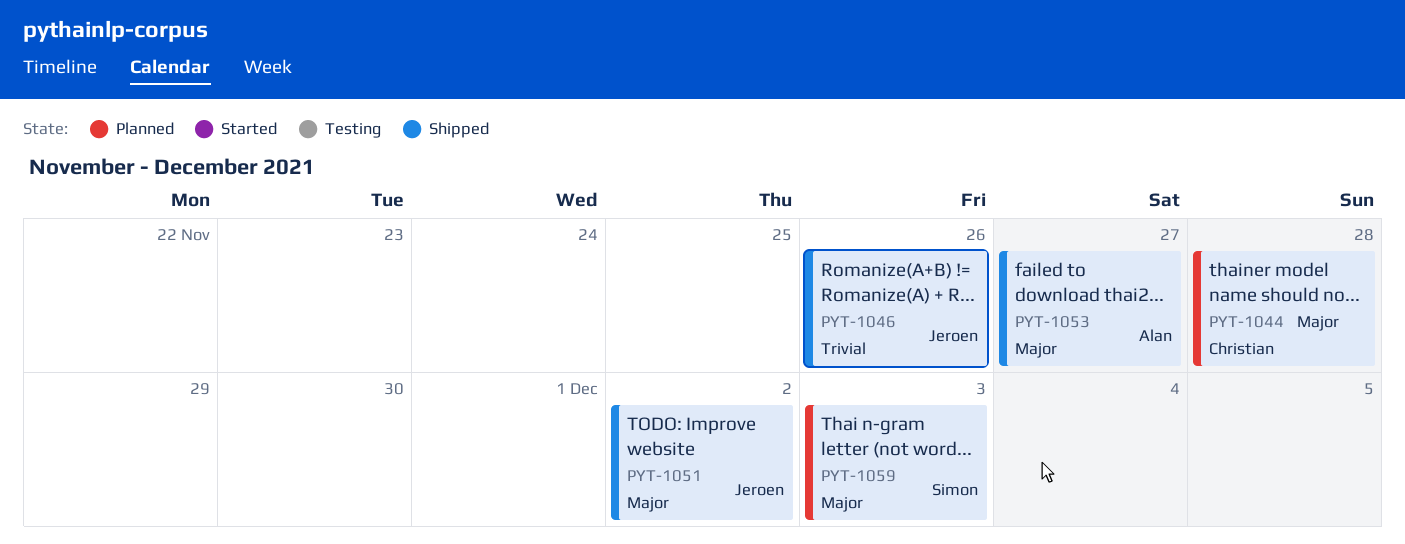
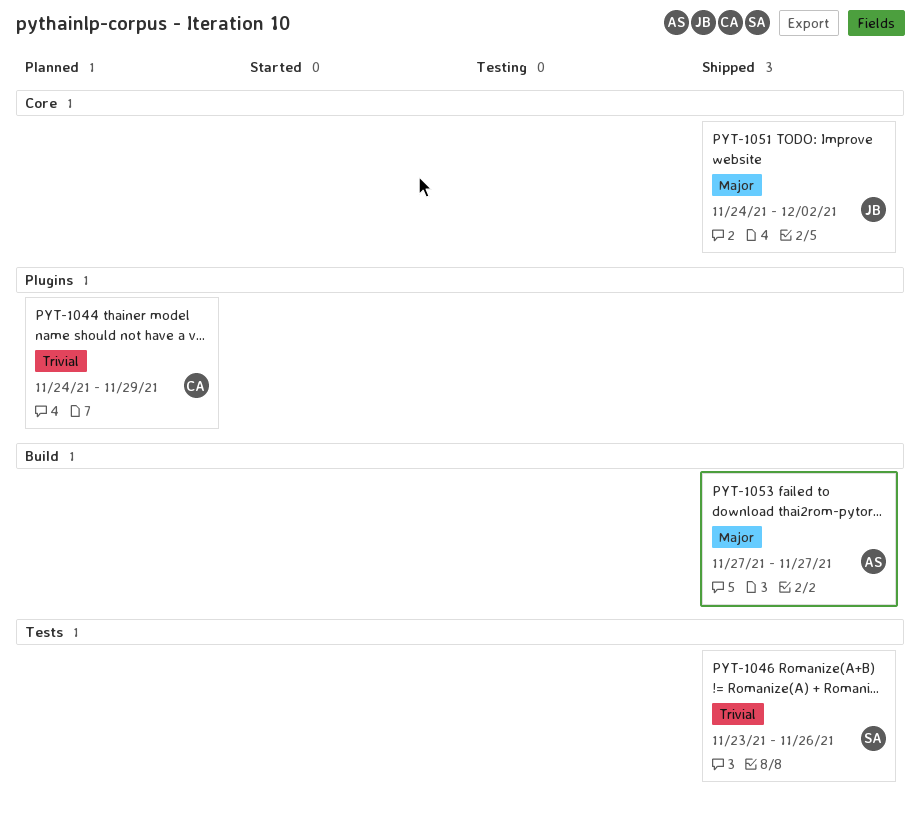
PYT-1044, priority: Major -> Trivial
PYT-1044, due: Nov 28 -> Nov 29
PYT-1046, owner: Jeroen -> Simon
PYT-1059: present -> none

